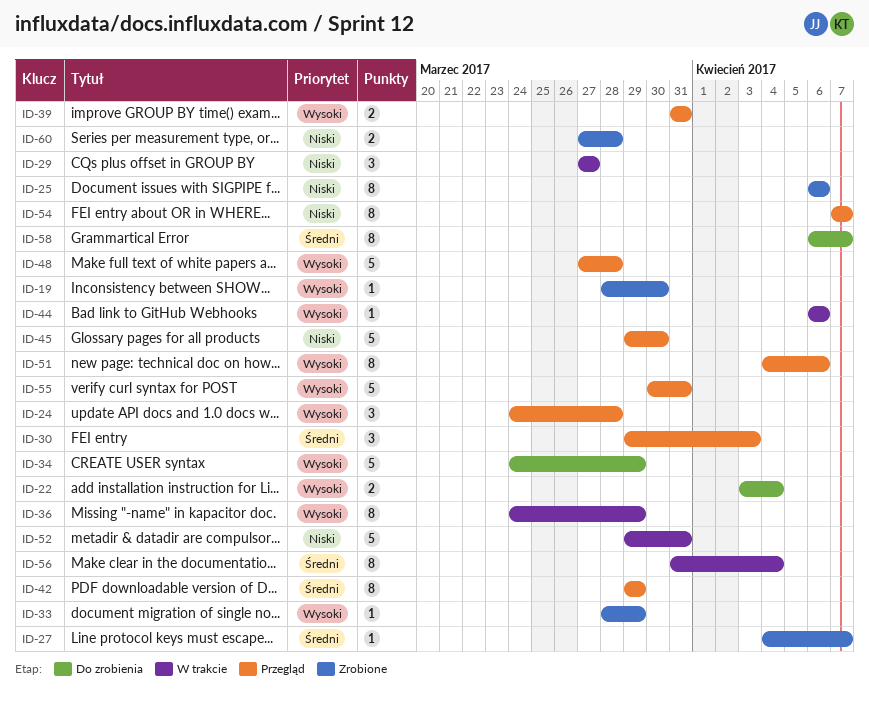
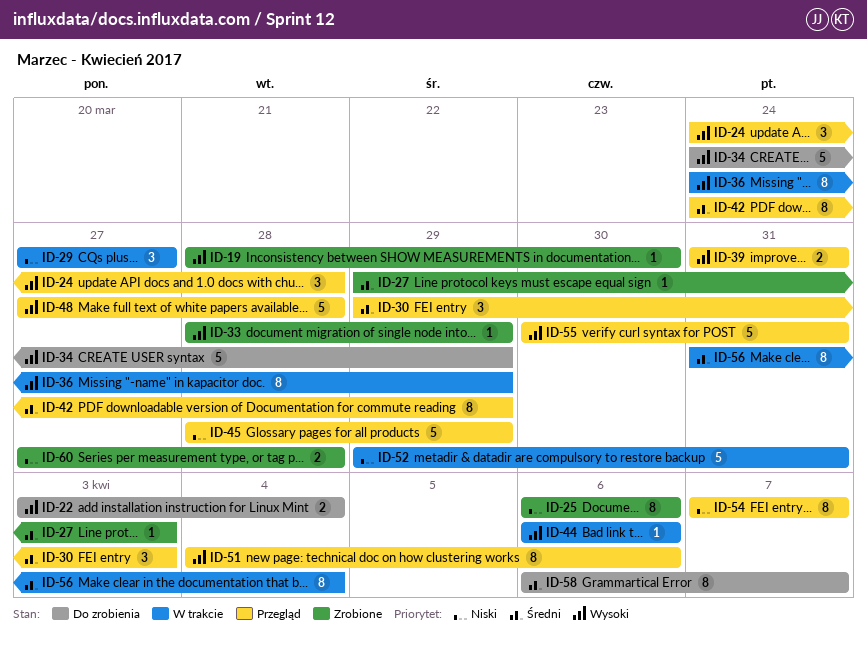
ID-27, start: Apr 4 -> Mar 29
ID-27, due: Apr 7 -> Apr 3
ID-42, start: Mar 29 -> Mar 24
ID-45, start: Mar 29 -> Mar 28
ID-45, due: Mar 30 -> Mar 29

